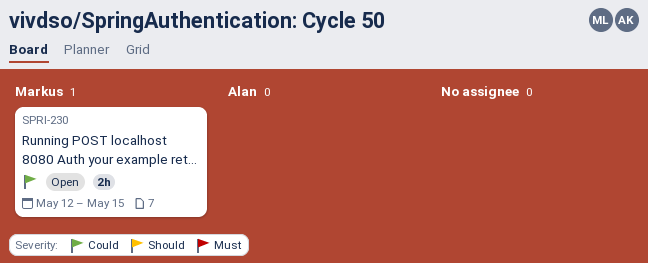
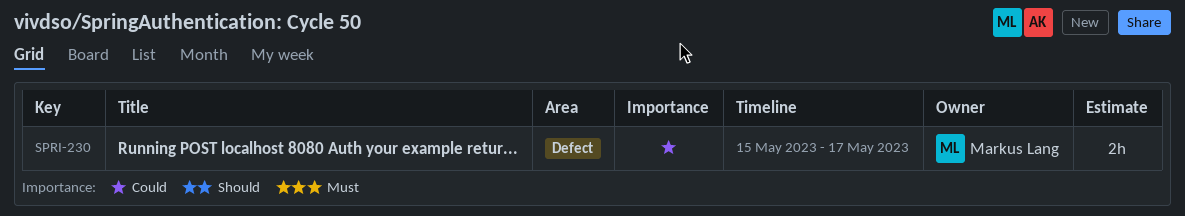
SPRI-230, start: May 12 -> May 15
SPRI-230, due: May 15 -> May 17

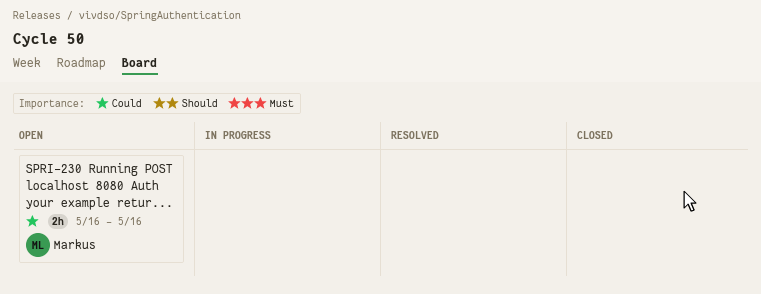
SPRI-230, start: May 15 -> May 16
SPRI-230, due: May 17 -> May 16

